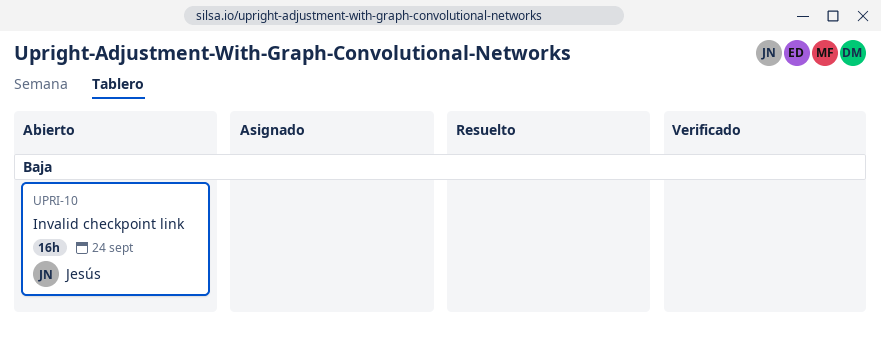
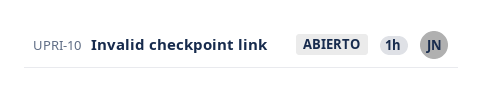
UPRI-10, estimate: 16h -> 1h

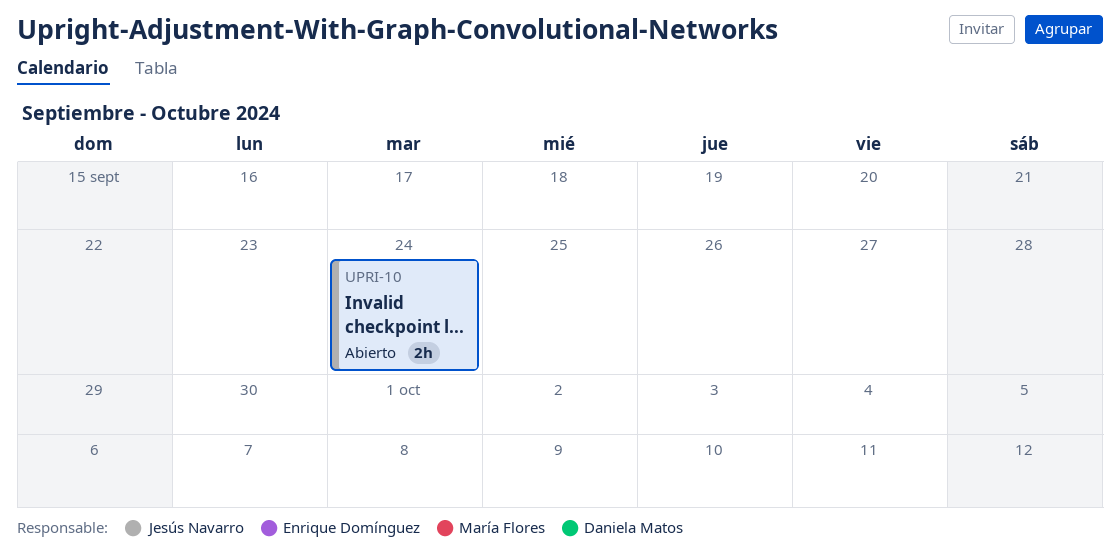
UPRI-10, estimate: 1h -> 2h

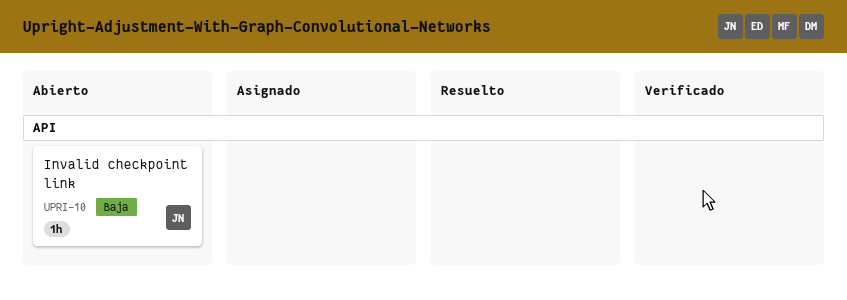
UPRI-10, estimate: 2h -> 1h

